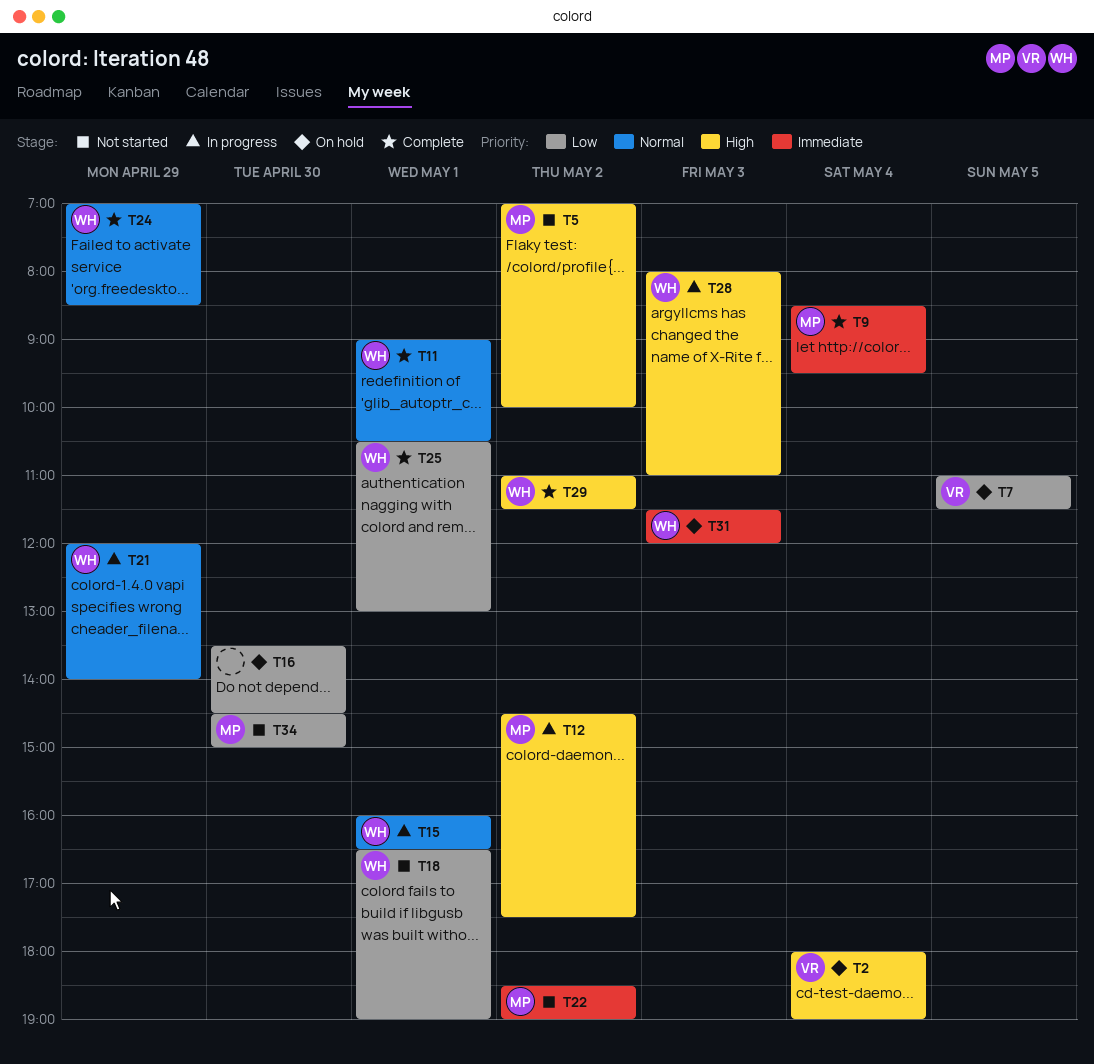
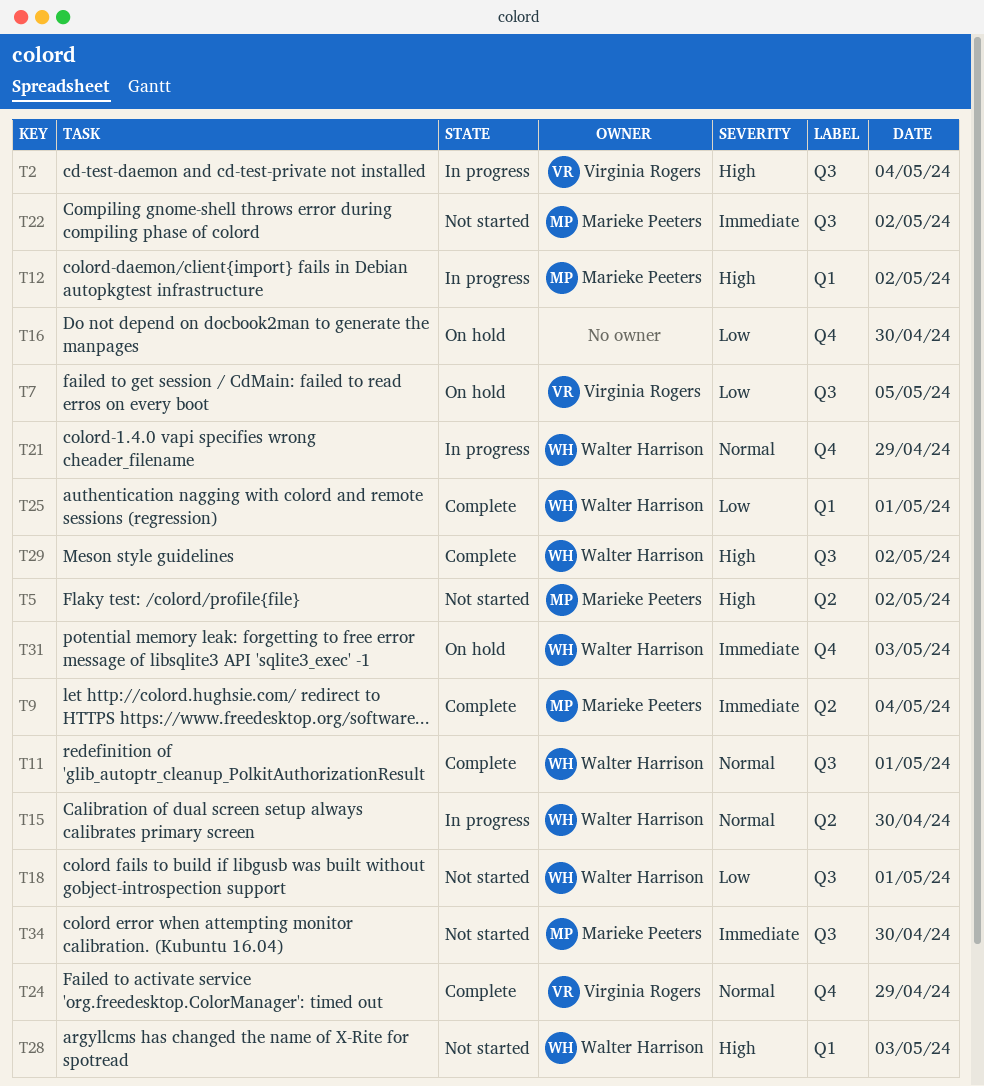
T2, status: On hold -> In progress
T15, day: May 1 -> Apr 30
T24, owner: Walter Harrison -> Virginia Rogers
T28, status: In progress -> Not started
T34, priority: Low -> Immediate

